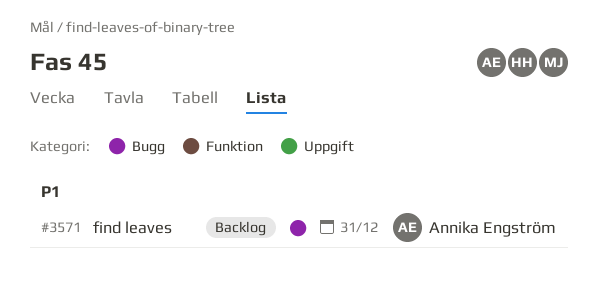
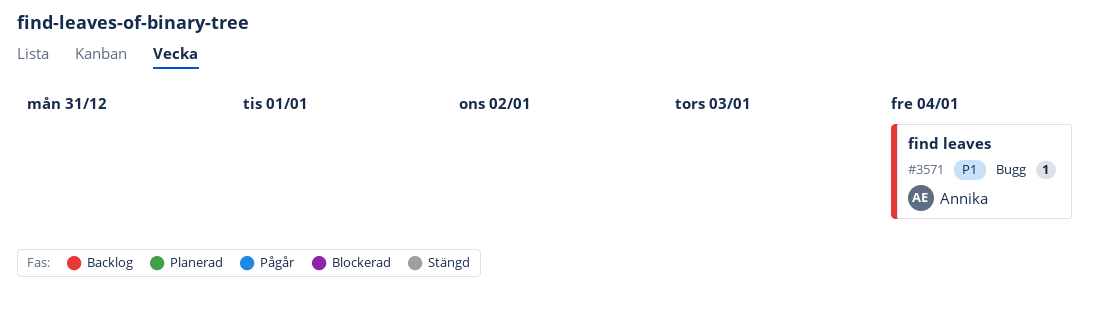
#3571, due: Dec 31 -> Jan 4

